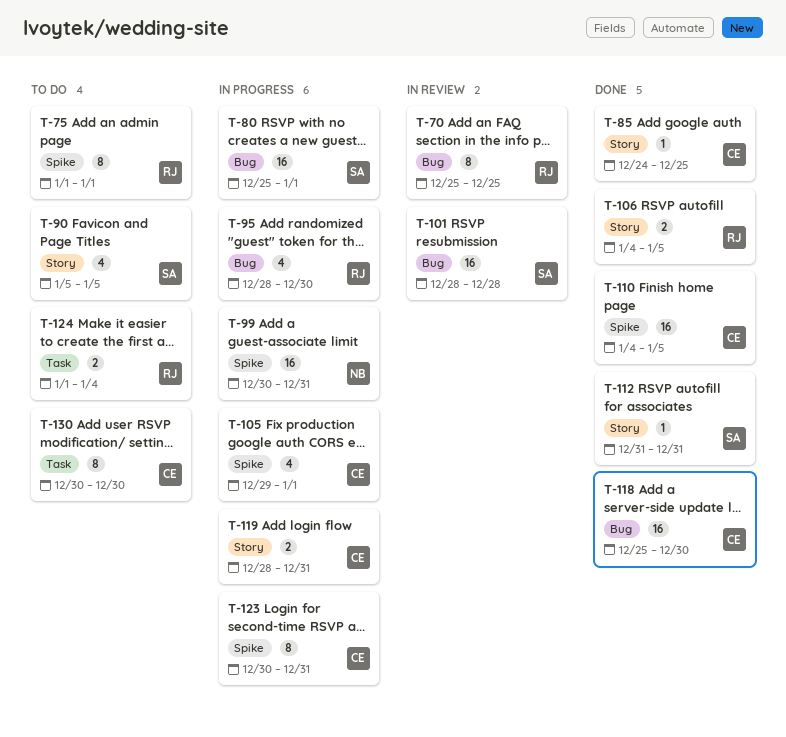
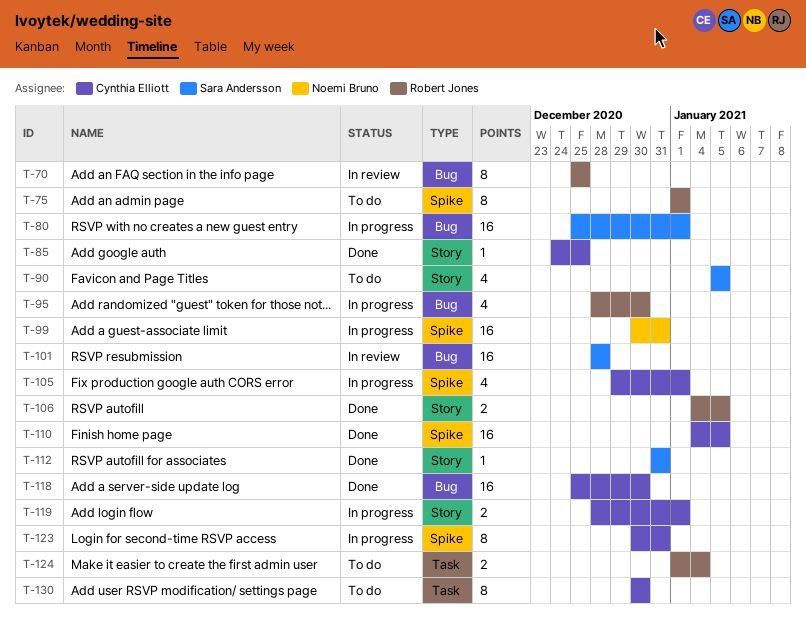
T-119, due: Dec 31 -> Jan 1

